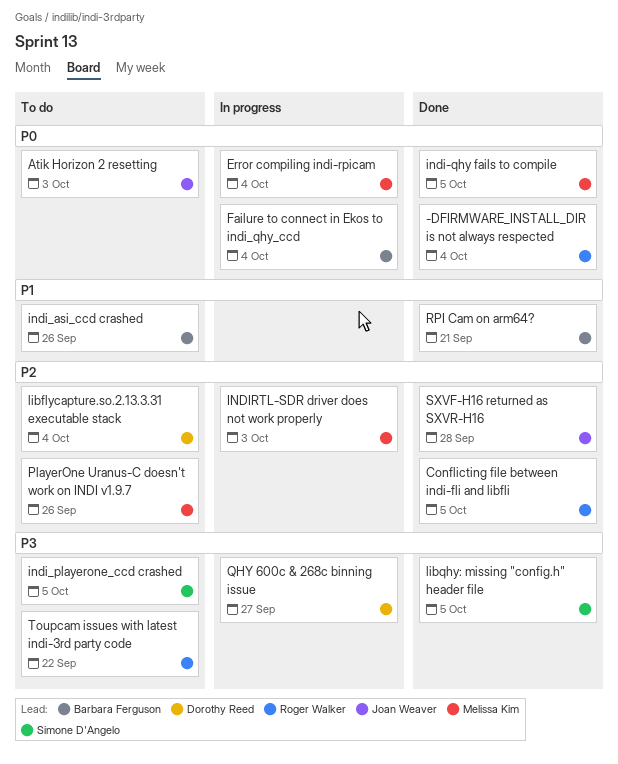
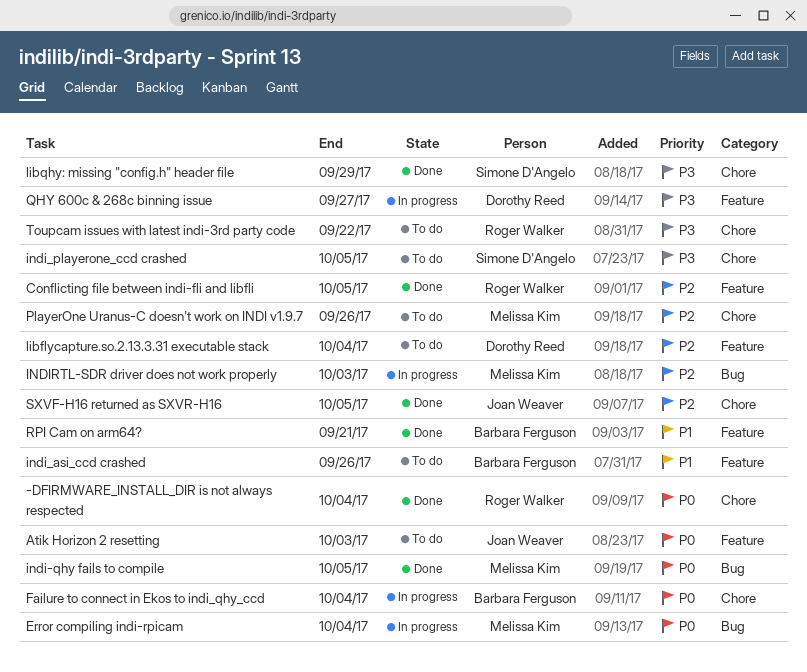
libqhy: missing "config.h" header file, due: Oct 5 -> Sep 29
SXVF-H16 returned as SXVR-H16, due: Sep 28 -> Oct 5

